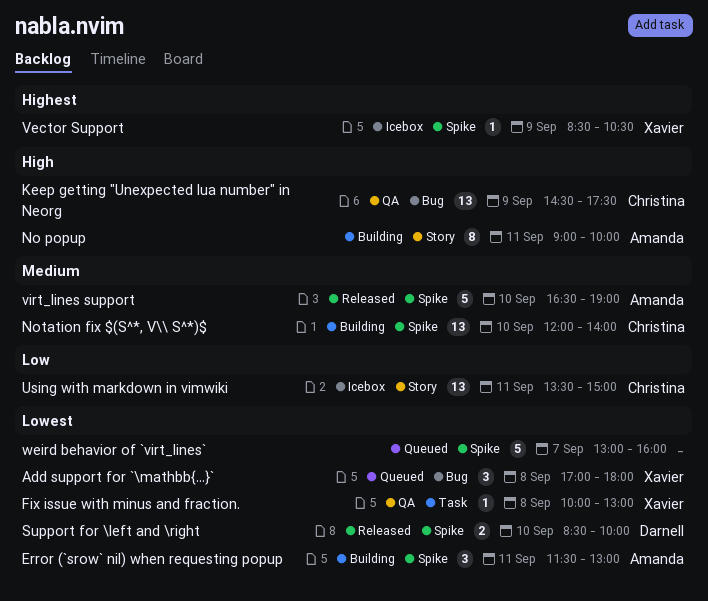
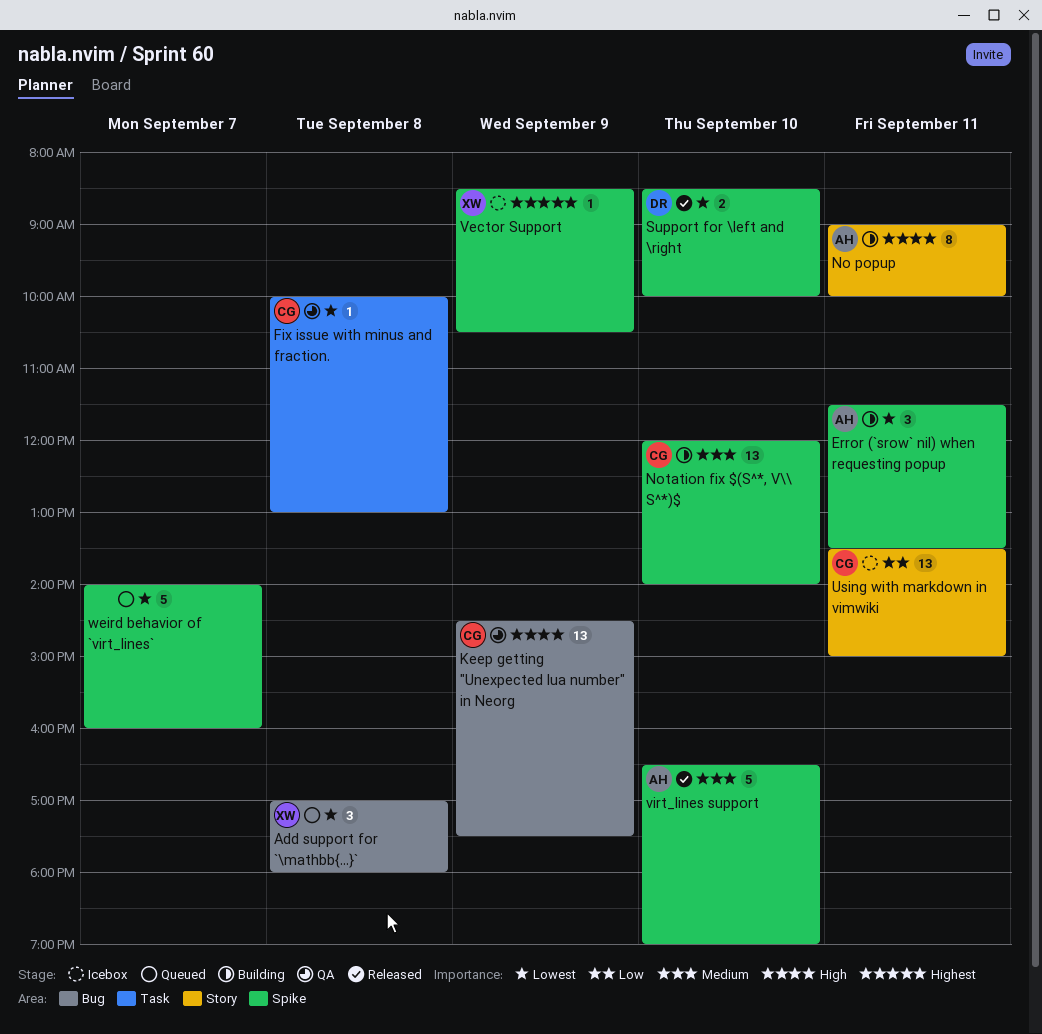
Error (`srow` nil) when requesting popup, ends: 13:00 -> 13:30
Fix issue with minus and fraction., owner: Xavier -> Christina
weird behavior of `virt_lines`, begins: 13:00 -> 14:00

